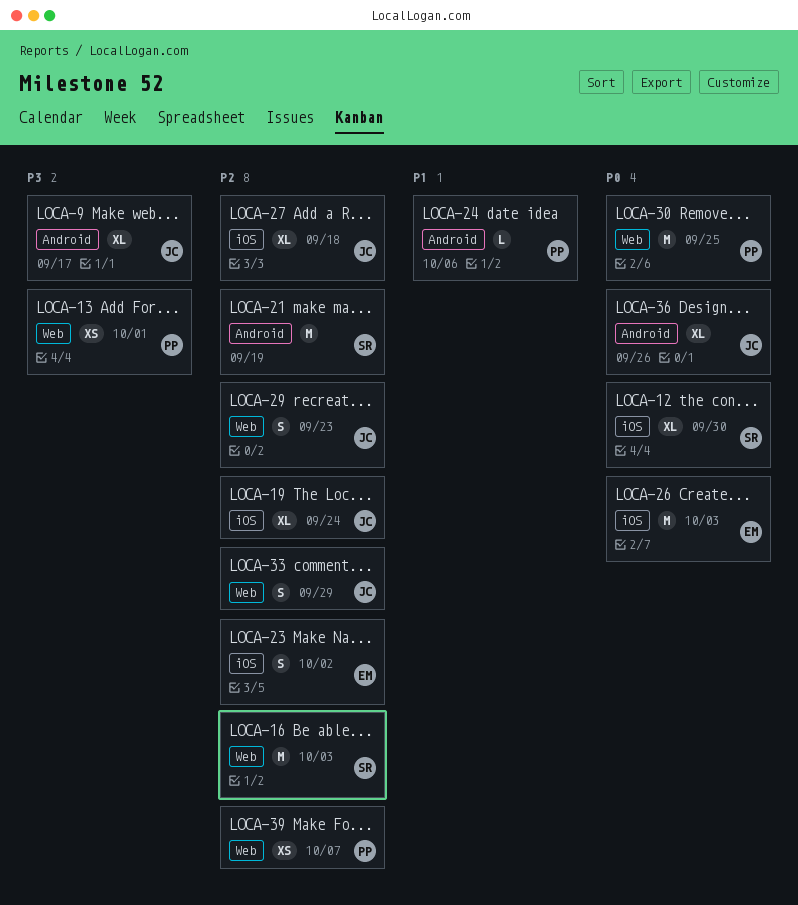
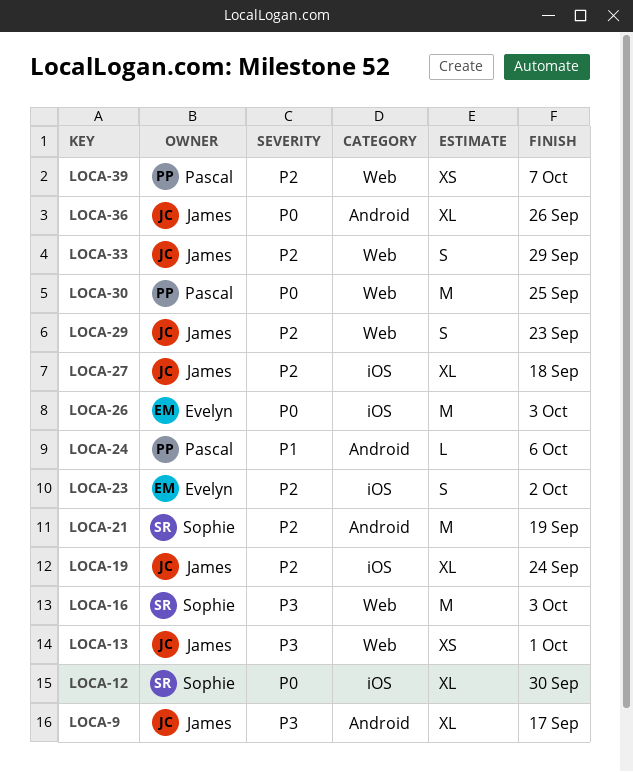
LOCA-13, owner: Pascal -> James
LOCA-16, priority: P2 -> P3

